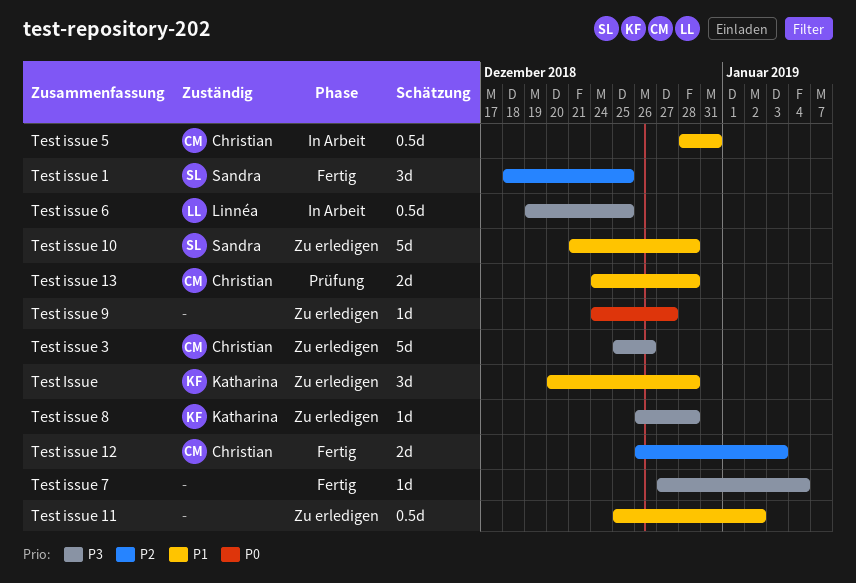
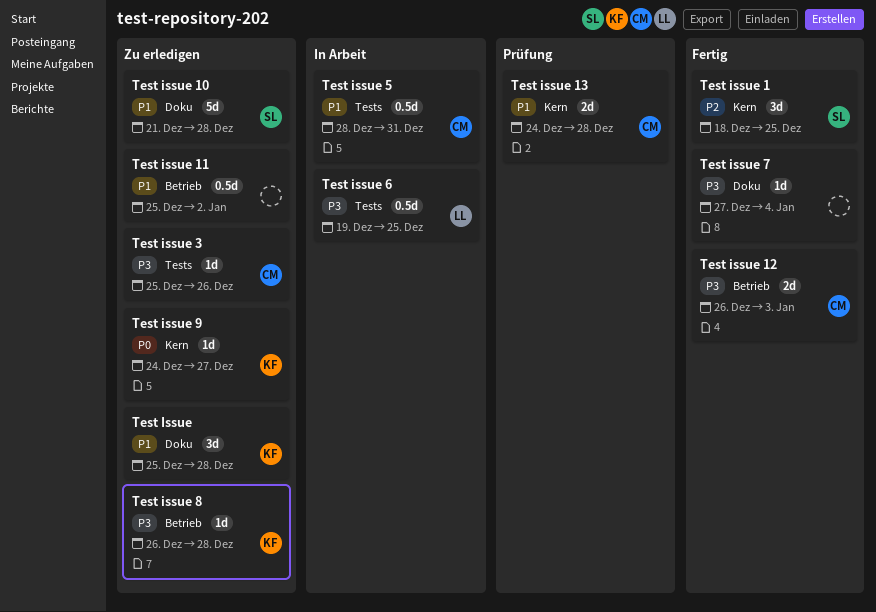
Test Issue, start: Dec 20 -> Dec 25
Test issue 12, priority: P2 -> P3
Test issue 3, estimate: 5d -> 1d
Test issue 9, owner: none -> Katharina

